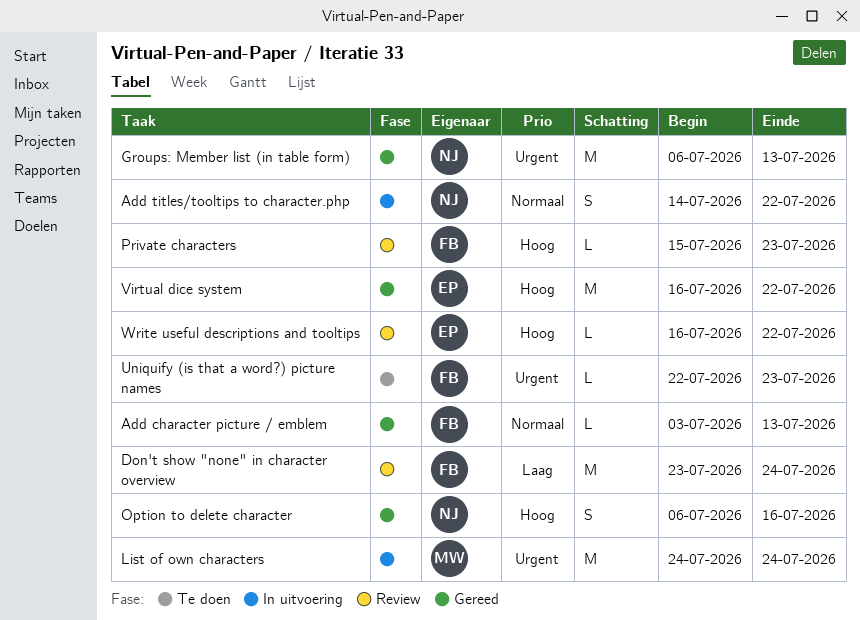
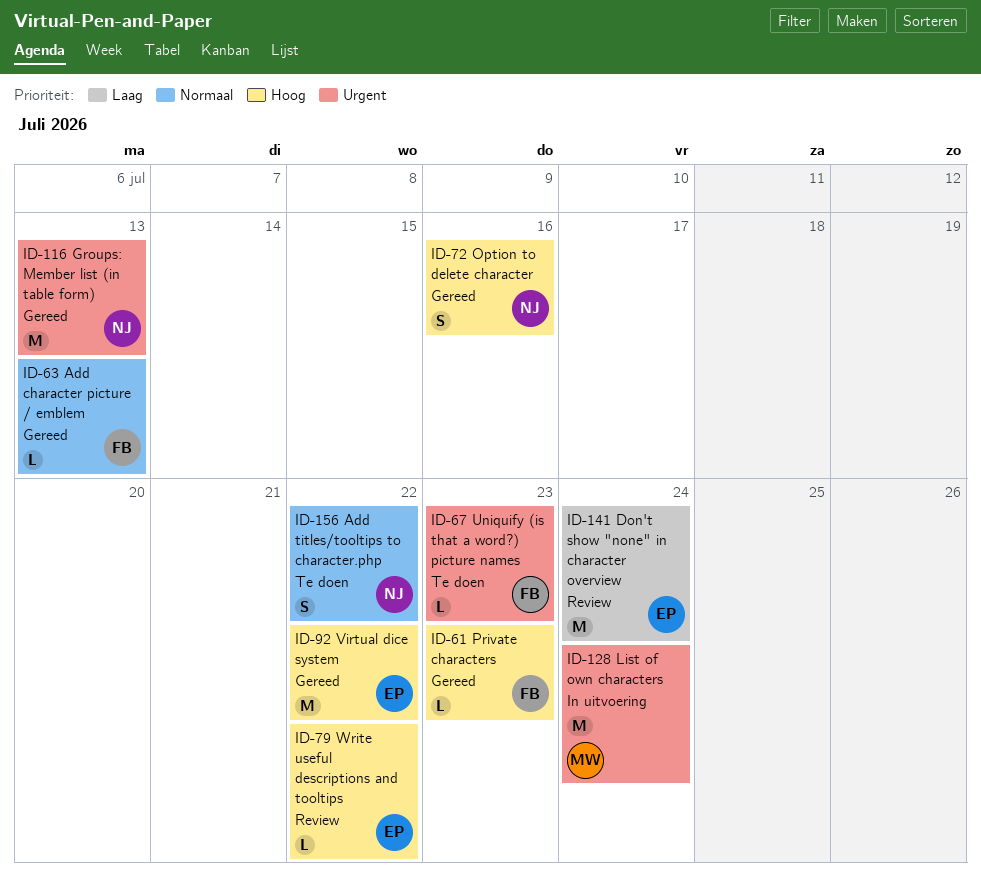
Add titles/tooltips to character.php, status: In uitvoering -> Te doen
Don't show "none" in character overview, owner: FB -> EP
Private characters, status: Review -> Gereed

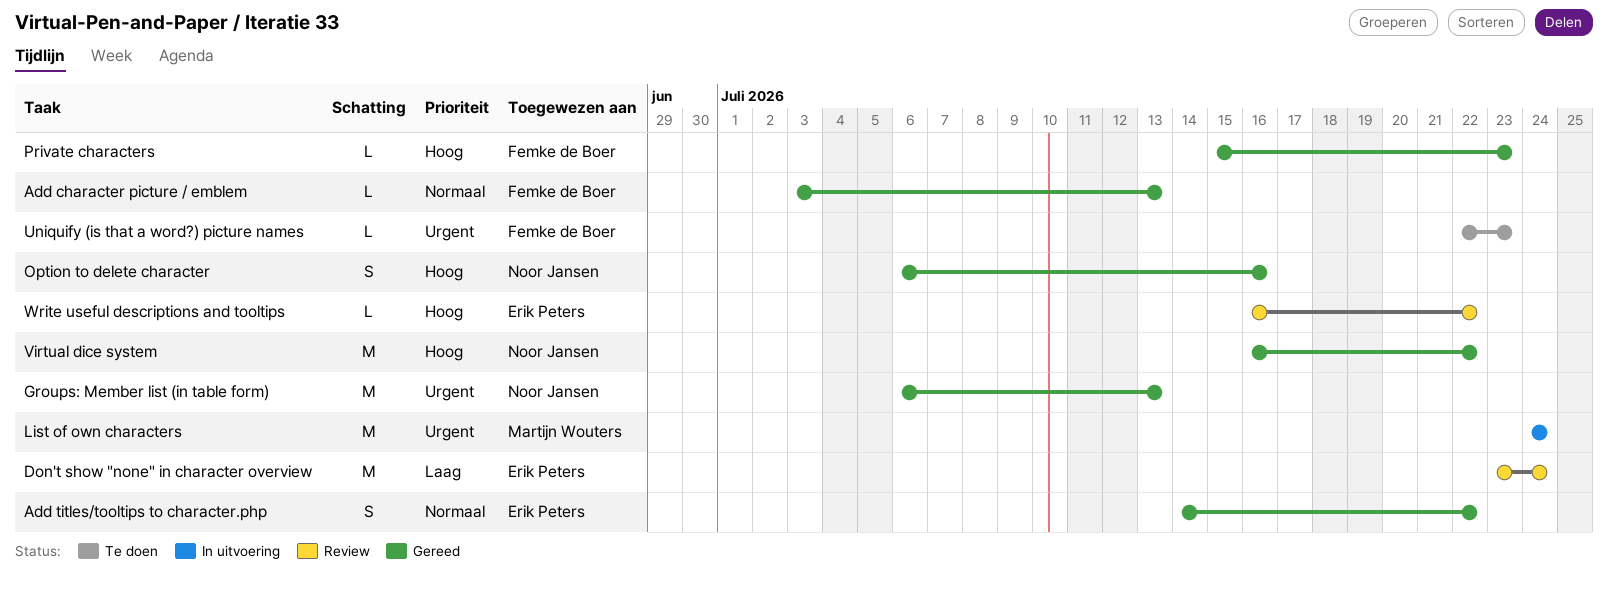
Add titles/tooltips to character.php, status: Te doen -> Gereed
Add titles/tooltips to character.php, owner: Noor Jansen -> Erik Peters
Virtual dice system, owner: Erik Peters -> Noor Jansen

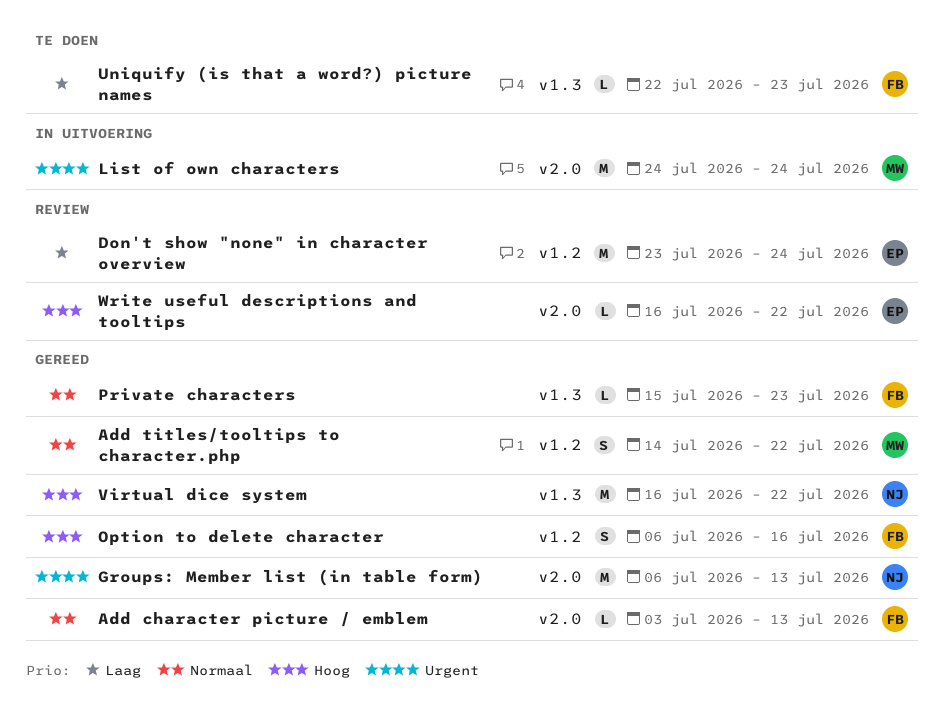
Add titles/tooltips to character.php, owner: Erik Peters -> Martijn Wouters
Option to delete character, owner: Noor Jansen -> Femke de Boer
Private characters, priority: Hoog -> Normaal
Uniquify (is that a word?) picture names, priority: Urgent -> Laag

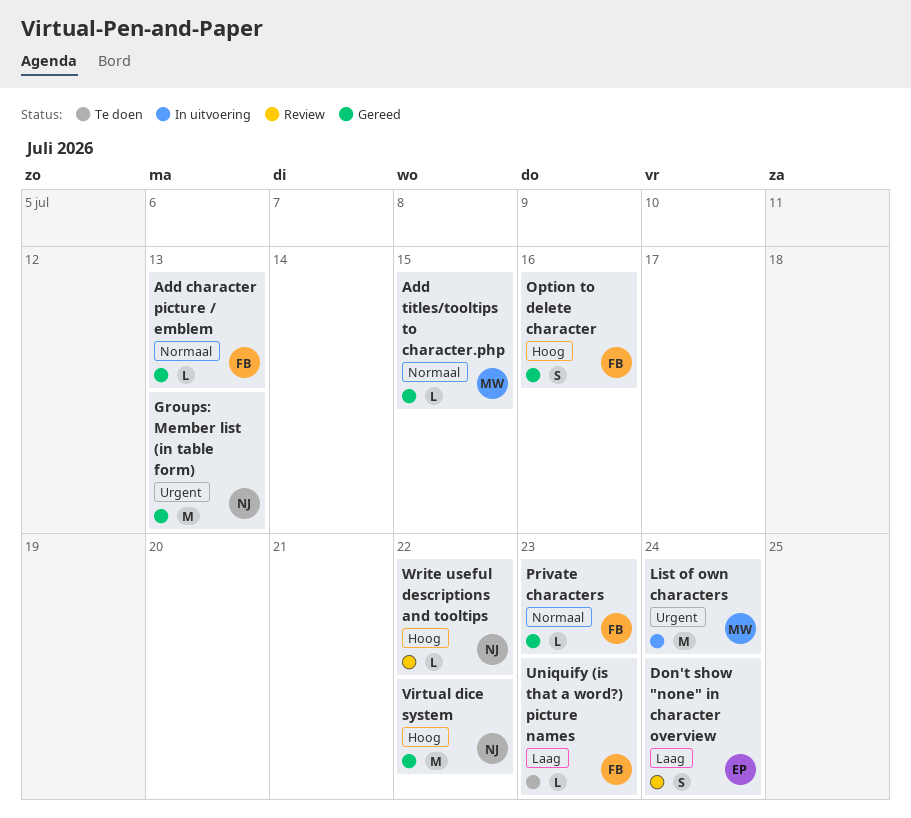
Add titles/tooltips to character.php, estimate: S -> L
Add titles/tooltips to character.php, due: Jul 22 -> Jul 15
Don't show "none" in character overview, estimate: M -> S
Write useful descriptions and tooltips, owner: EP -> NJ

